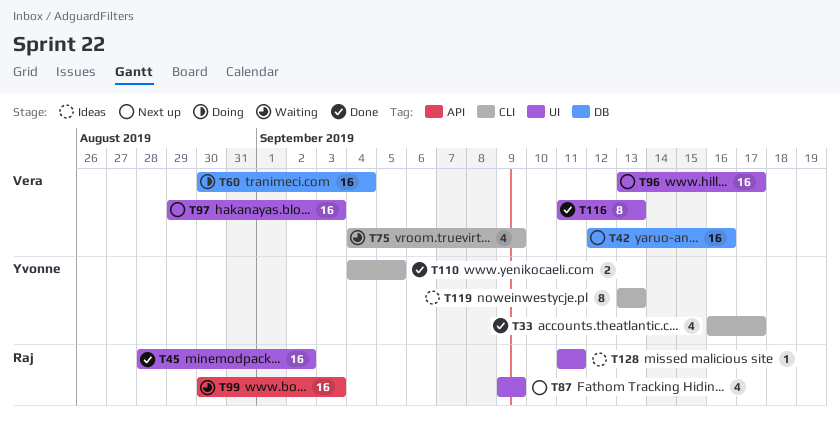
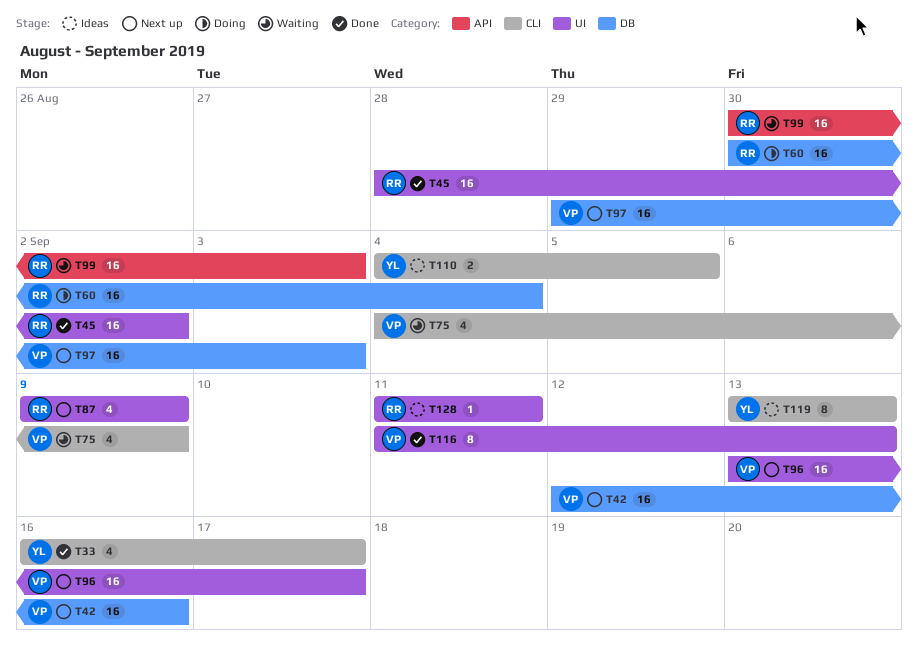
T60, owner: Vera -> Raj
T97, label: UI -> DB
T110, status: Done -> Ideas

